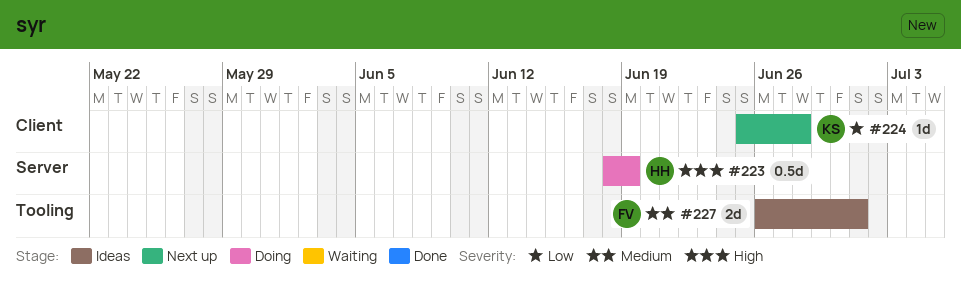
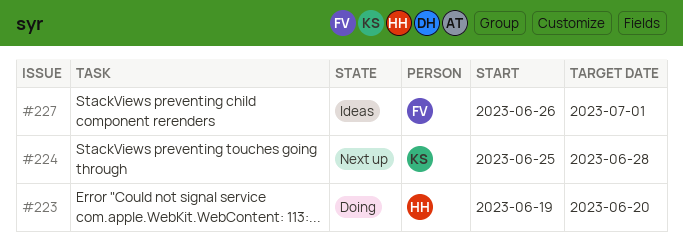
#223, start: Jun 18 -> Jun 19
#223, due: Jun 19 -> Jun 20

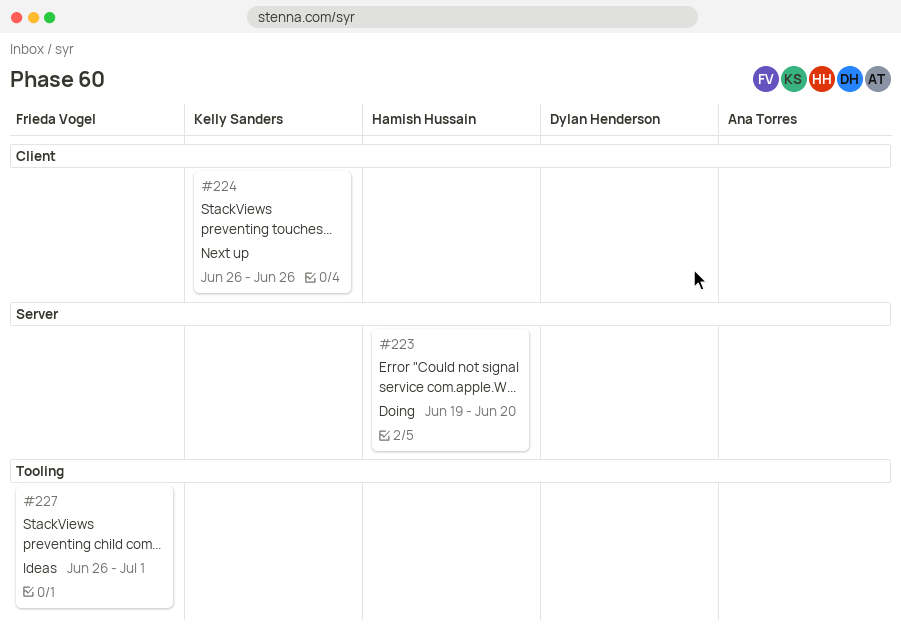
#224, start: Jun 25 -> Jun 26
#224, due: Jun 28 -> Jun 26

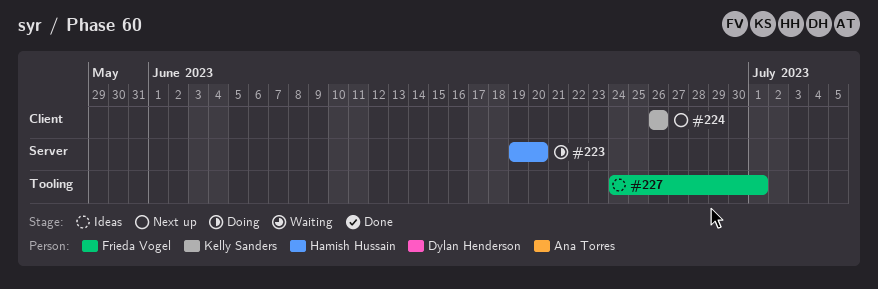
#227, start: Jun 26 -> Jun 24

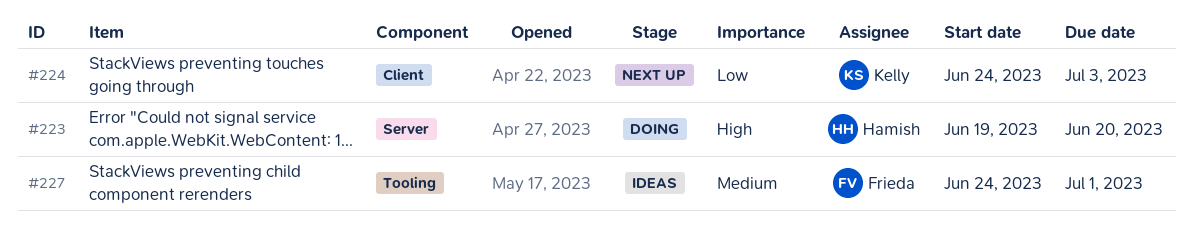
#224, start: Jun 26 -> Jun 24
#224, due: Jun 26 -> Jul 3

